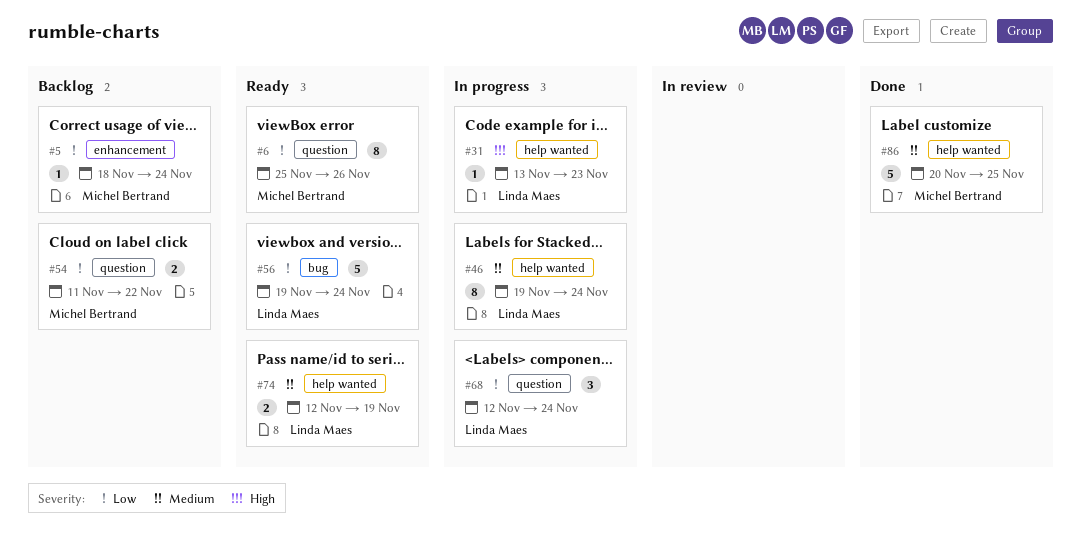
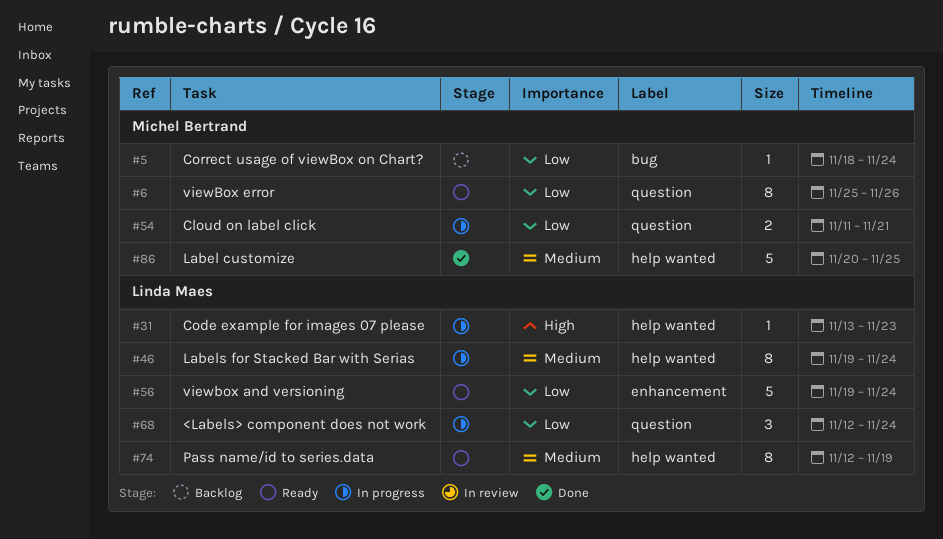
#5, label: enhancement -> bug
#54, status: Backlog -> In progress
#54, due: Nov 22 -> Nov 21
#56, label: bug -> enhancement
#74, estimate: 2 -> 8

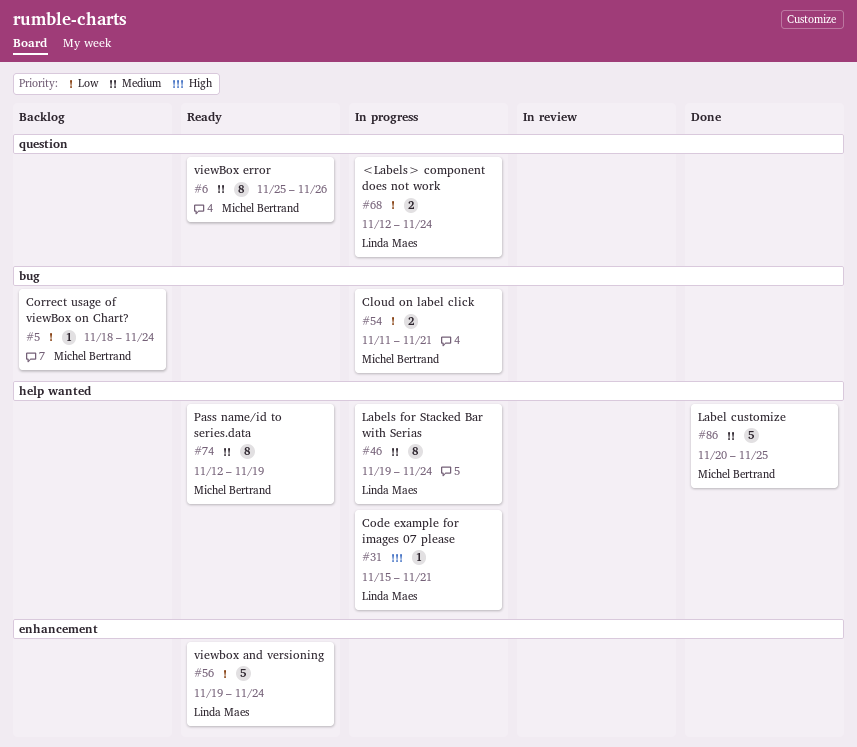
#6, priority: Low -> Medium
#31, start: Nov 13 -> Nov 15
#31, due: Nov 23 -> Nov 21
#54, label: question -> bug
#68, estimate: 3 -> 2
#74, owner: Linda Maes -> Michel Bertrand

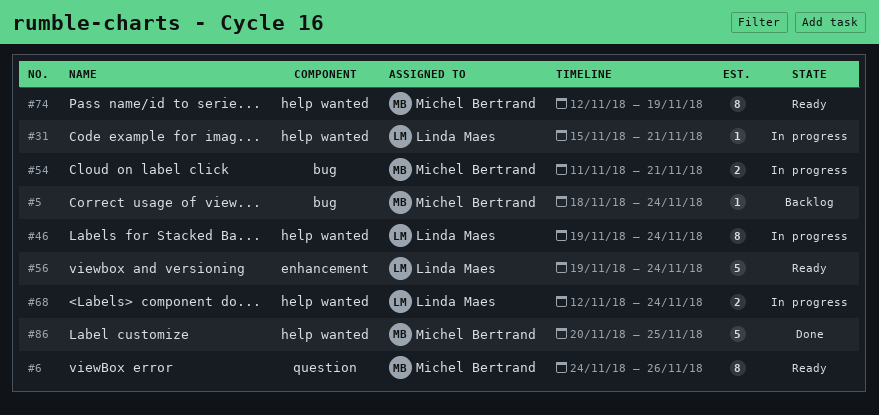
#6, start: Nov 25 -> Nov 24
#68, label: question -> help wanted

